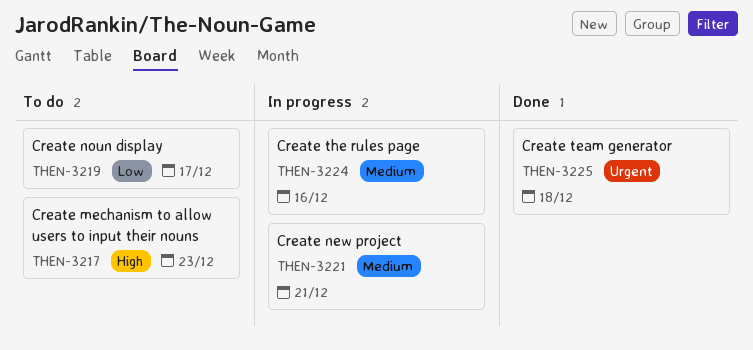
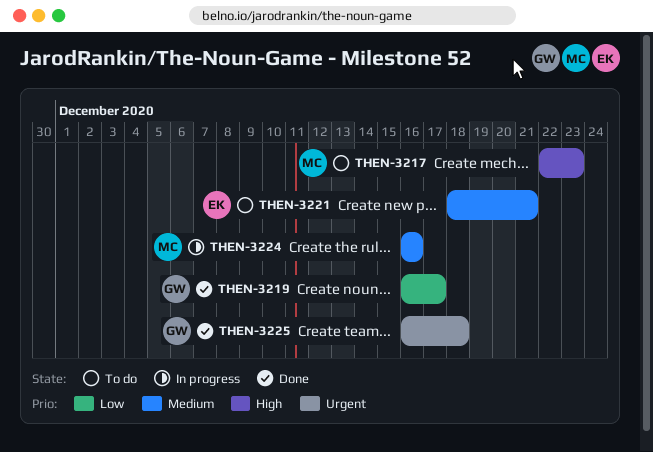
THEN-3219, status: To do -> Done
THEN-3221, status: In progress -> To do

